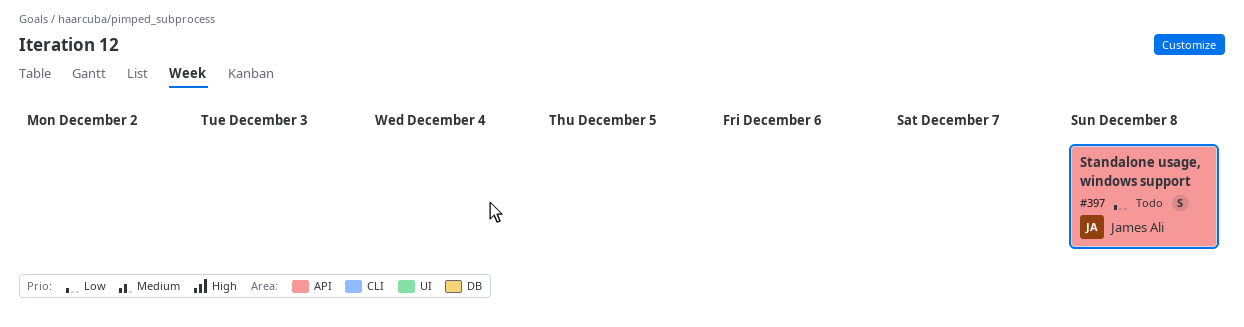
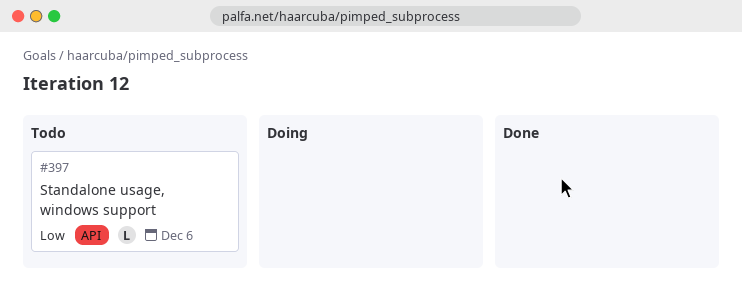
#397, estimate: S -> L
#397, due: Dec 8 -> Dec 6

